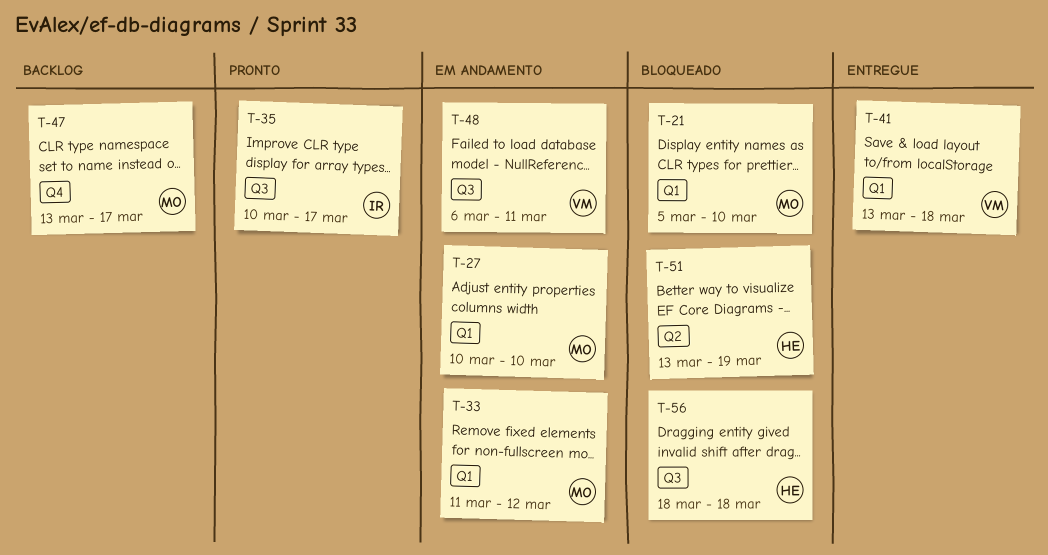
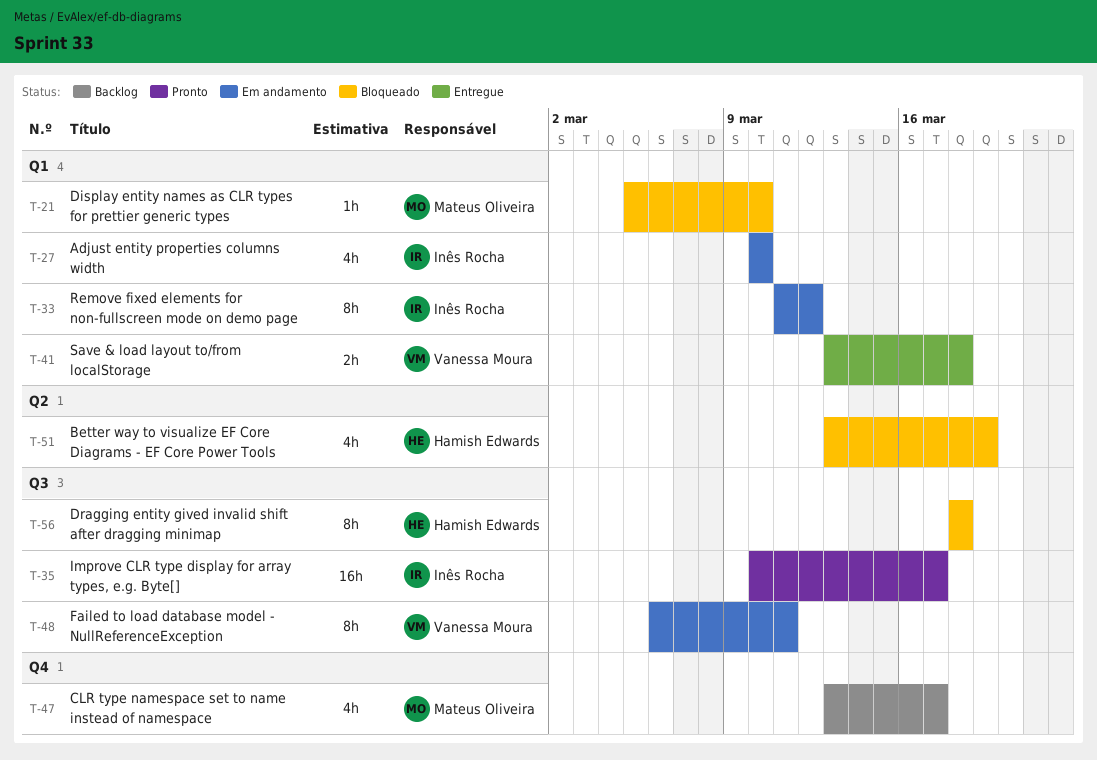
T-27, owner: Mateus Oliveira -> Inês Rocha
T-33, owner: Mateus Oliveira -> Inês Rocha

